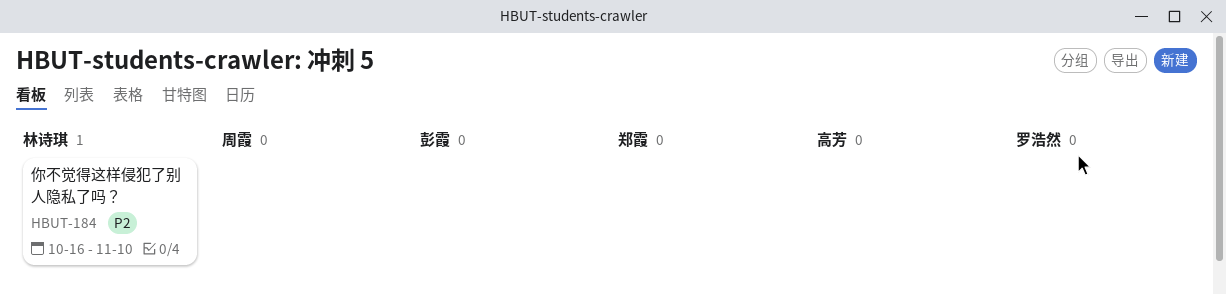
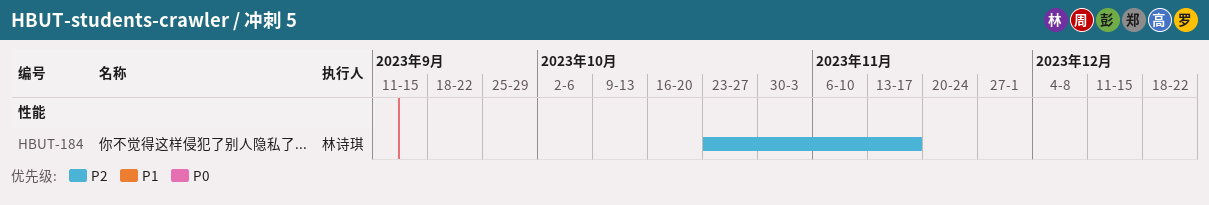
HBUT-184, start: Oct 16 -> Oct 23
HBUT-184, due: Nov 10 -> Nov 17

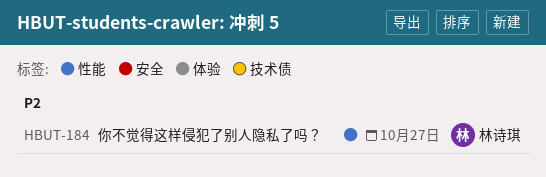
HBUT-184, due: Nov 17 -> Oct 27

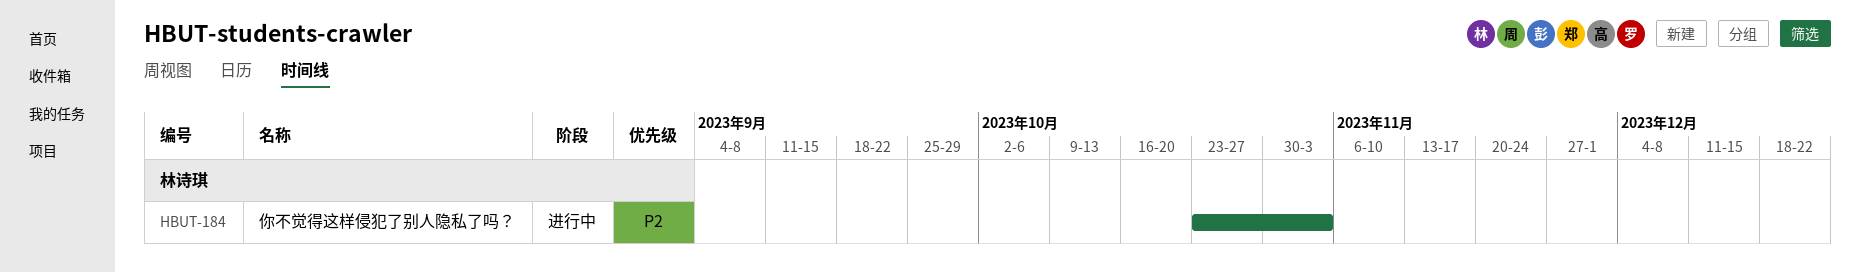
HBUT-184, due: Oct 27 -> Nov 3

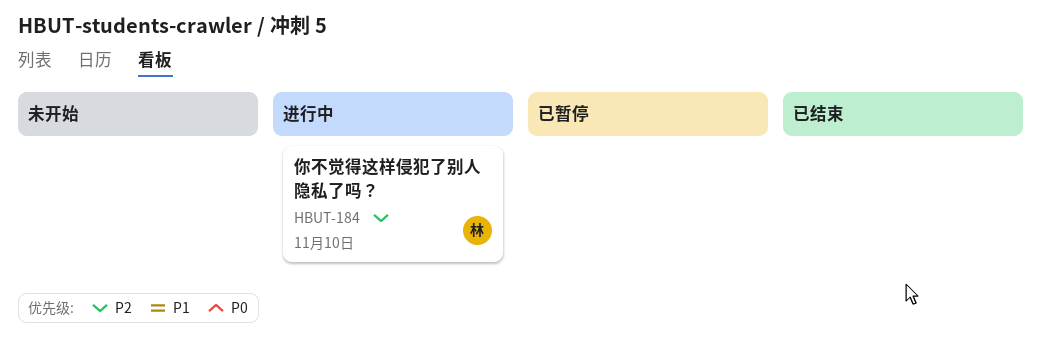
HBUT-184, due: Nov 3 -> Nov 10

